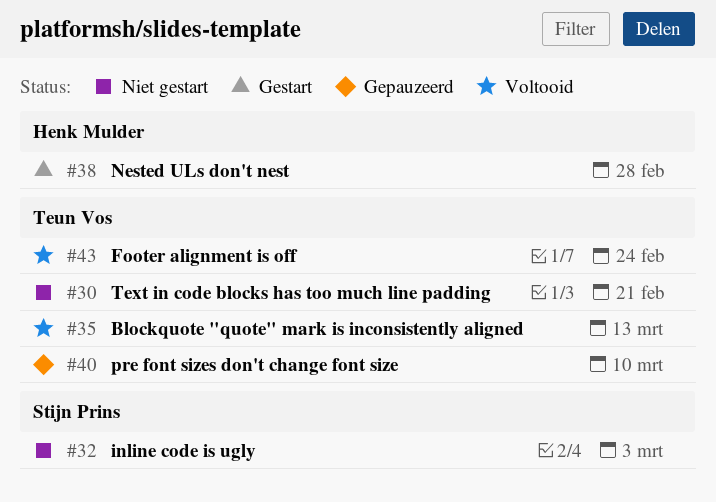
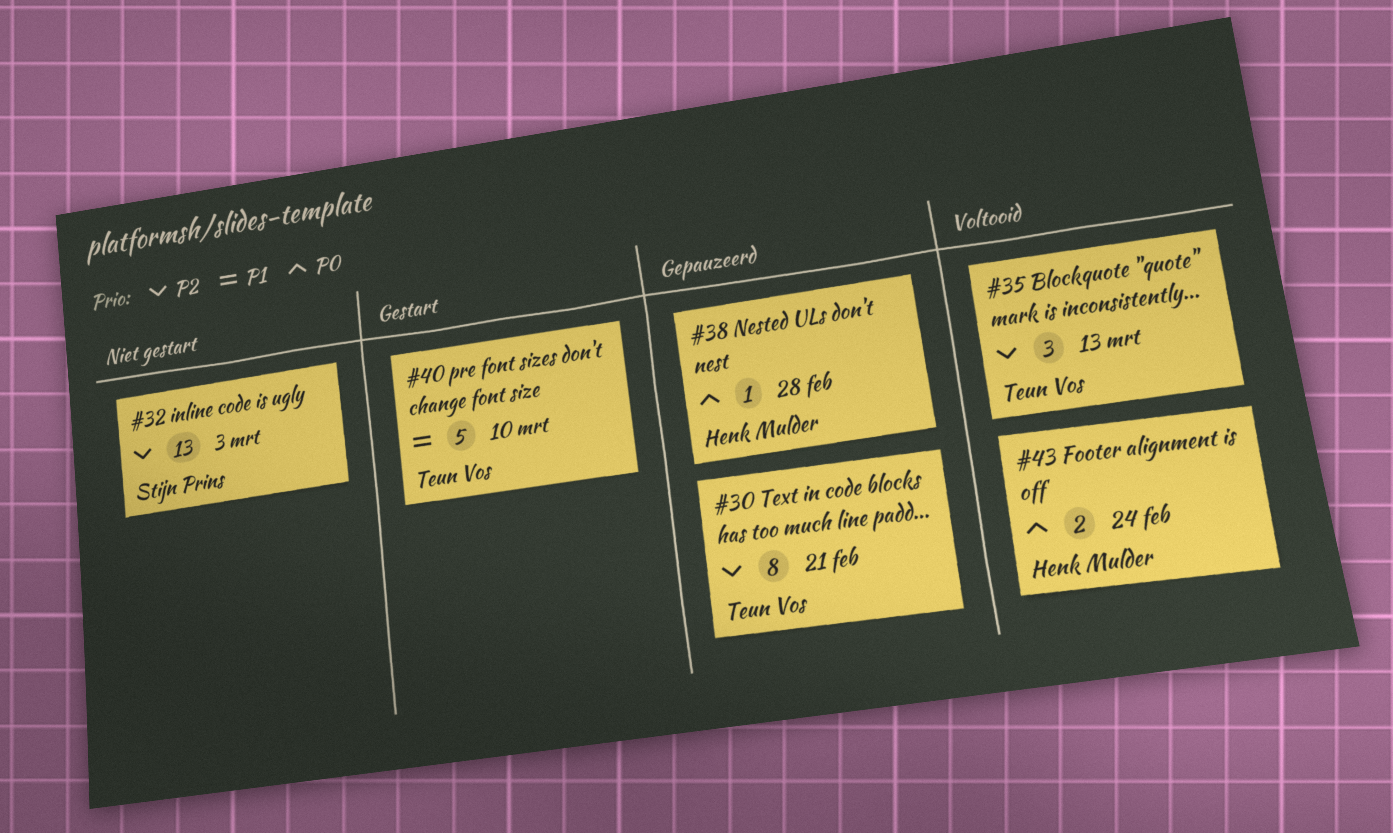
#30, status: Niet gestart -> Gepauzeerd
#38, status: Gestart -> Gepauzeerd
#40, status: Gepauzeerd -> Gestart
#43, owner: Teun Vos -> Henk Mulder

